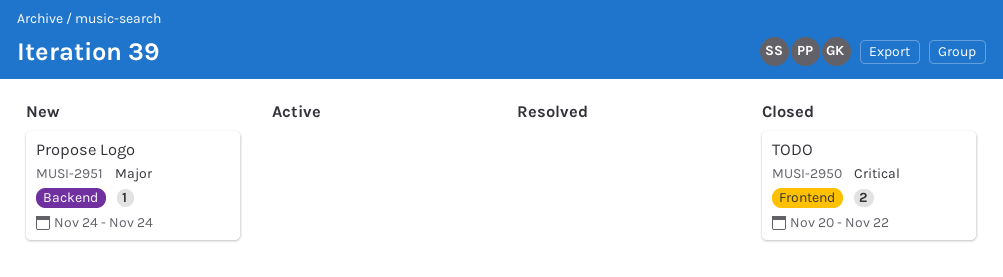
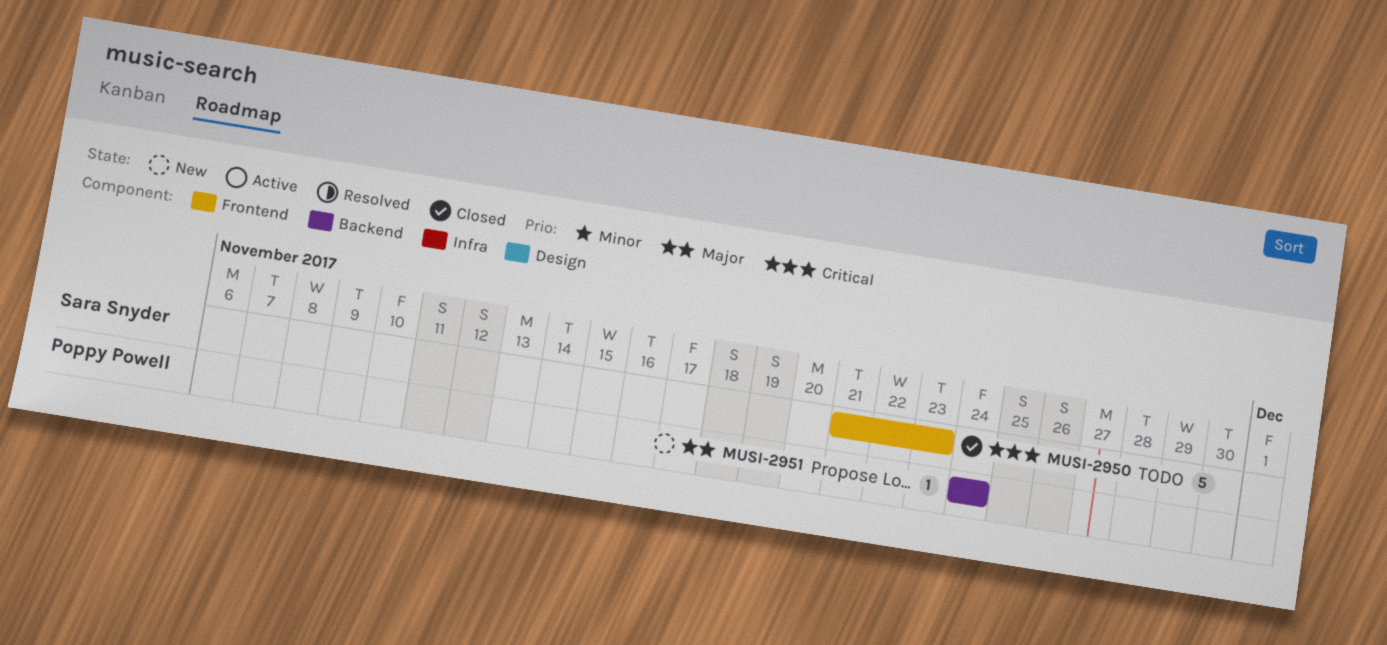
MUSI-2950, estimate: 2 -> 5
MUSI-2950, start: Nov 20 -> Nov 21
MUSI-2950, due: Nov 22 -> Nov 23

